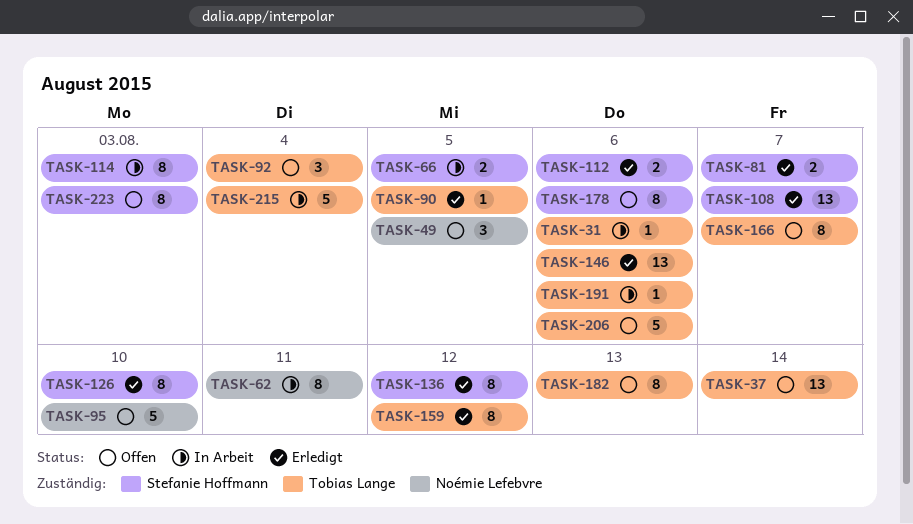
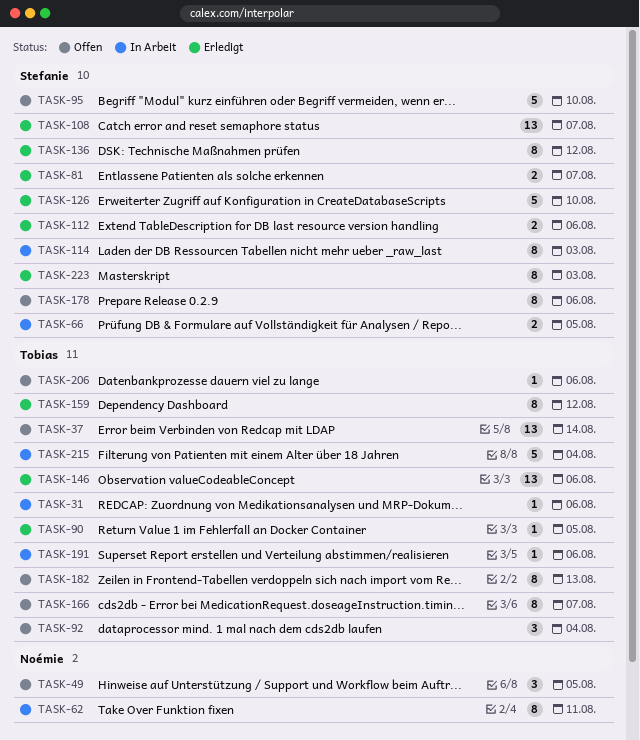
TASK-95, owner: Noémie Lefebvre -> Stefanie Hoffmann
TASK-126, estimate: 8 -> 5
TASK-206, estimate: 5 -> 1
TASK-223, status: Offen -> Erledigt

